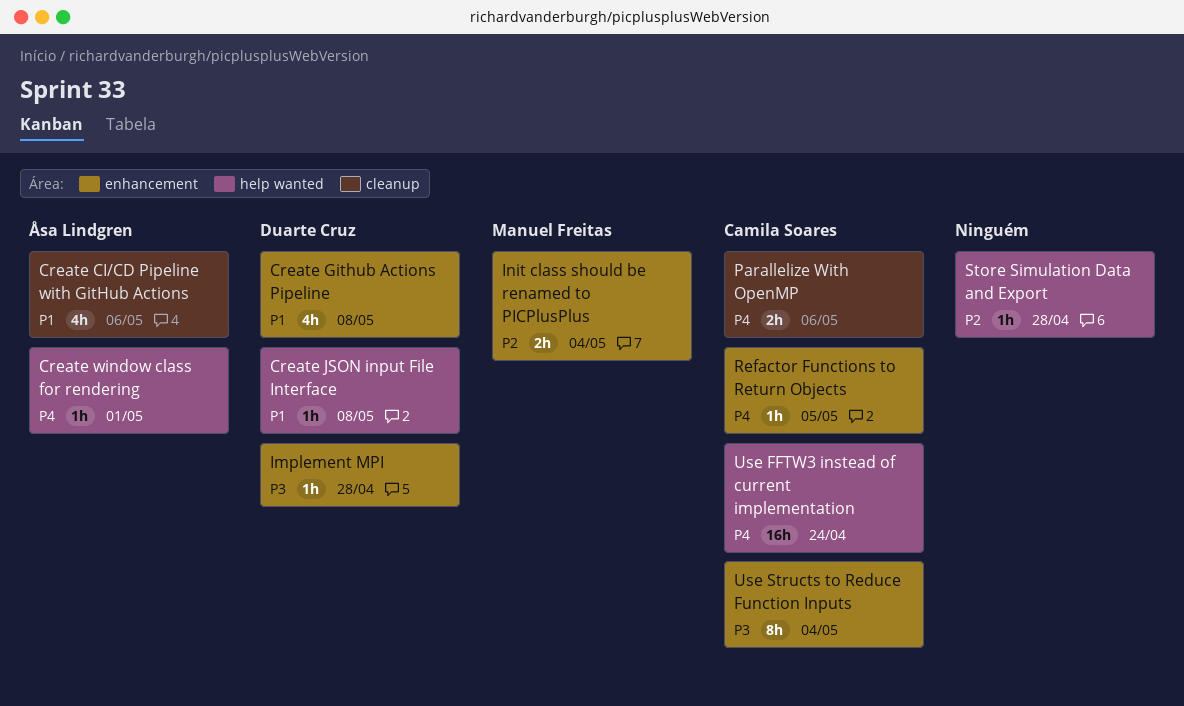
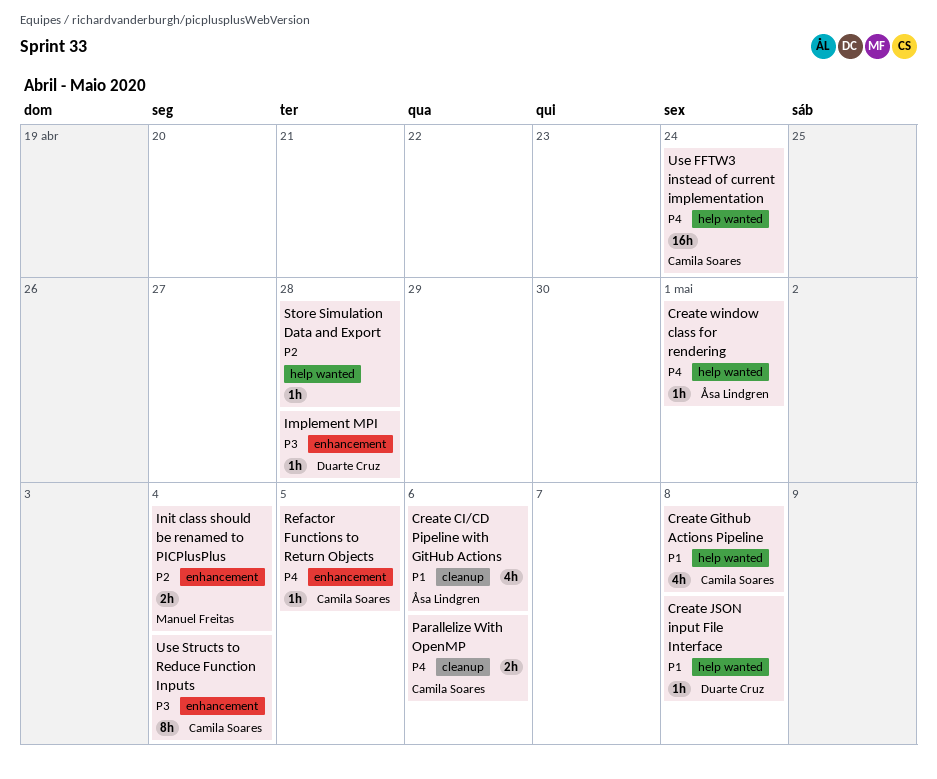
Create Github Actions Pipeline, owner: Duarte Cruz -> Camila Soares
Create Github Actions Pipeline, label: enhancement -> help wanted

